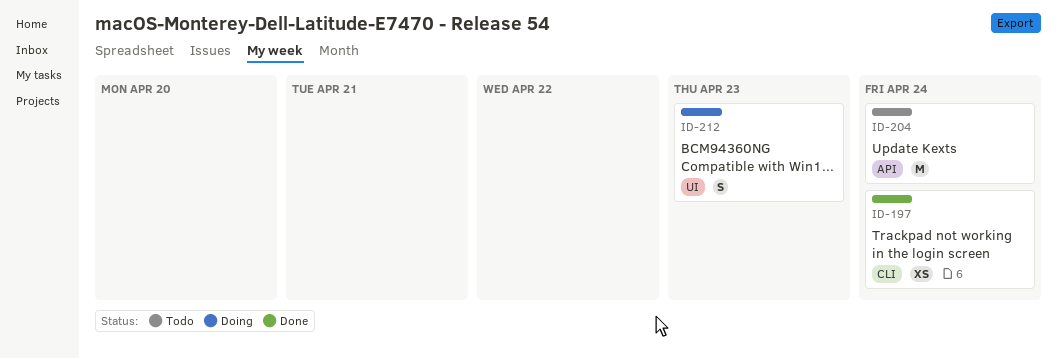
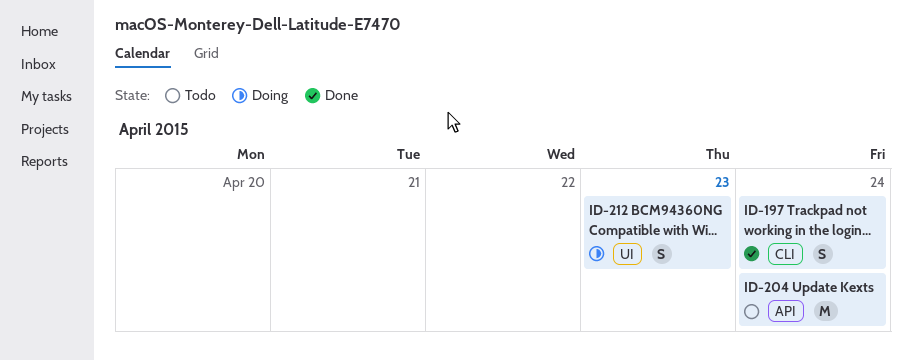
ID-197, estimate: XS -> S

